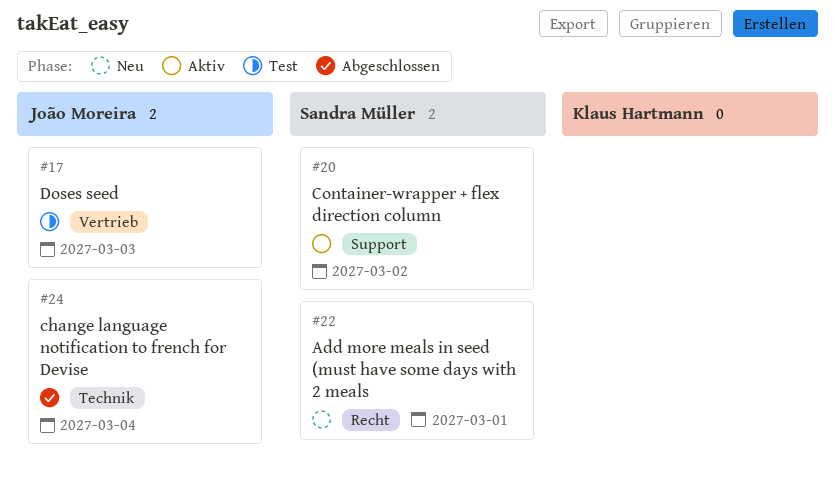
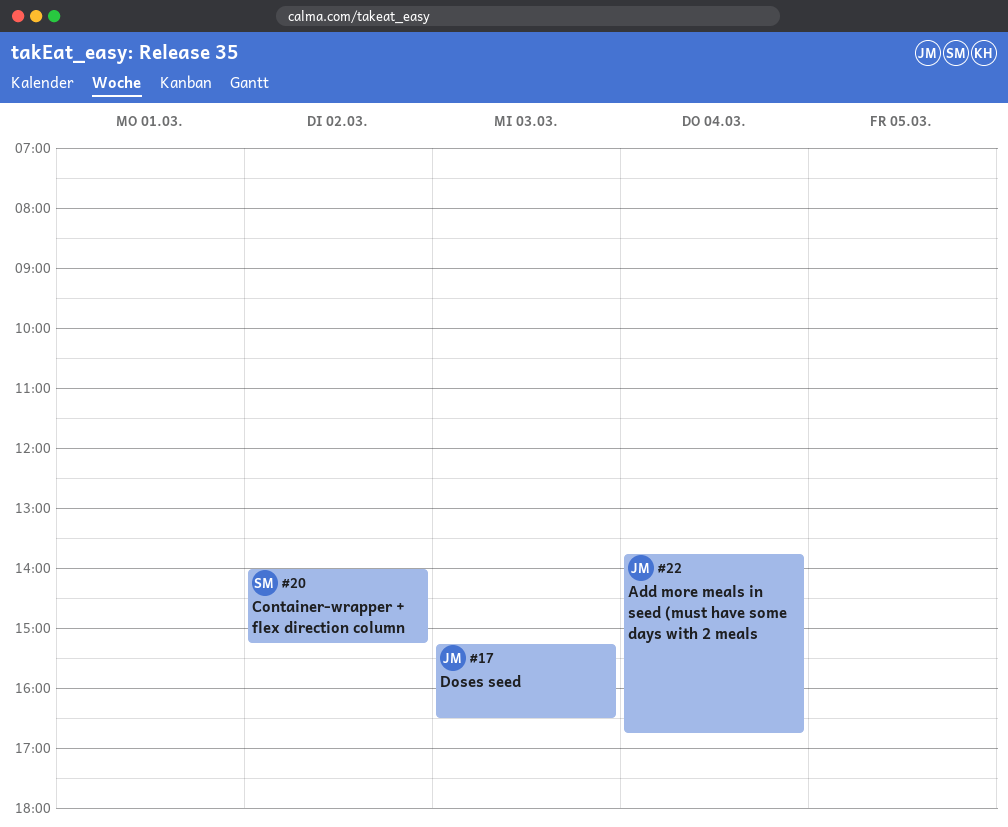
#22, owner: Sandra Müller -> João Moreira
#22, day: Mar 1 -> Mar 4
#24: present -> none

